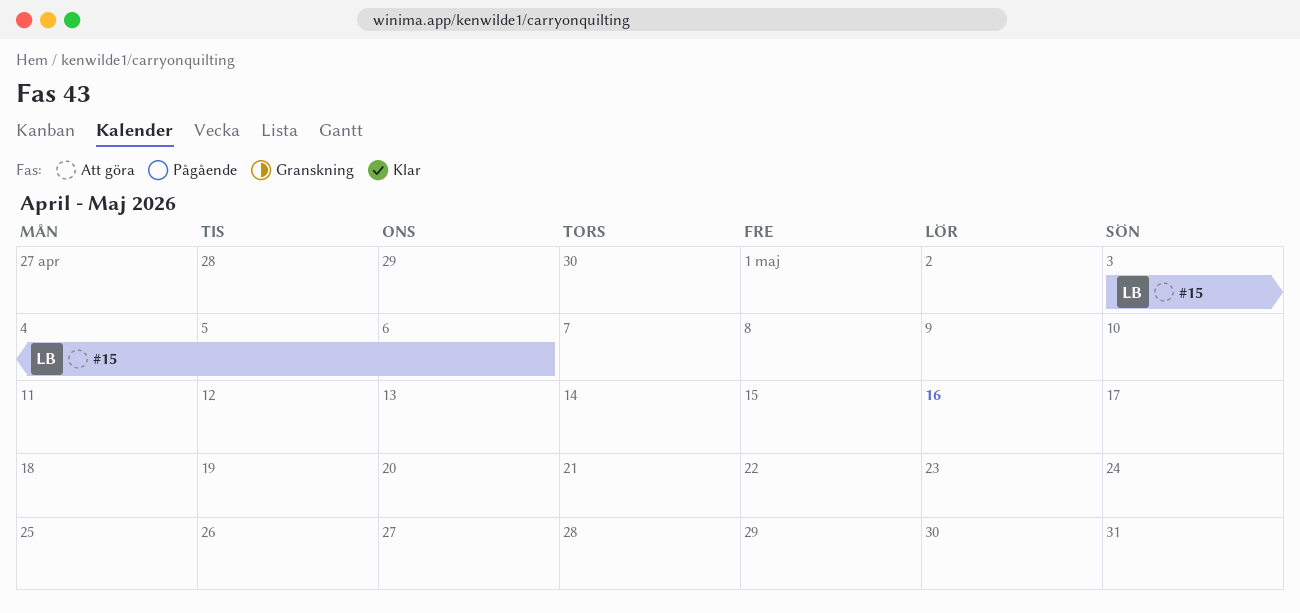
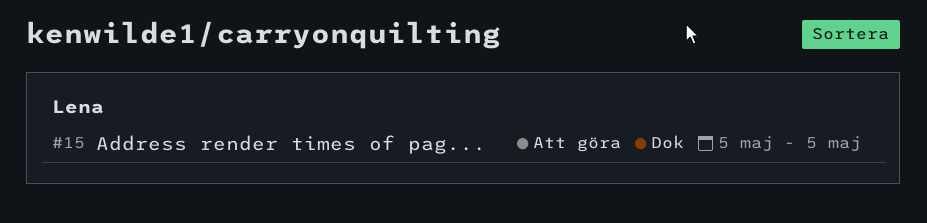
#15, start: May 3 -> May 5
#15, due: May 6 -> May 5

